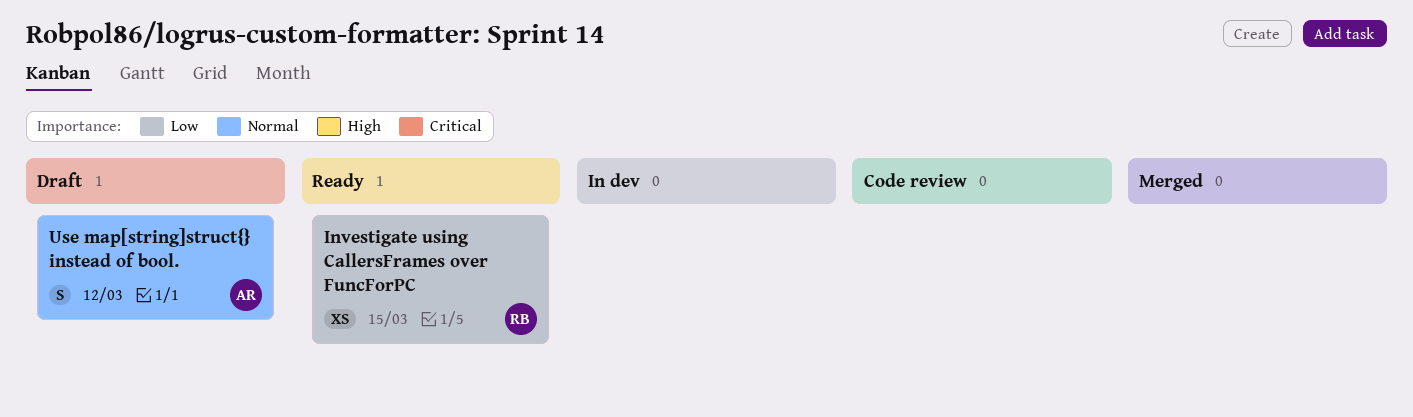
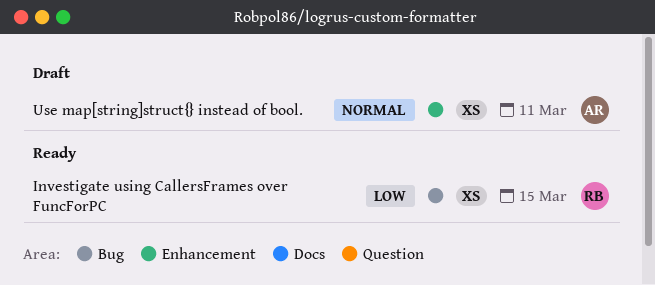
Use map[string]struct{} instead of bool., estimate: S -> XS
Use map[string]struct{} instead of bool., due: Mar 12 -> Mar 11

